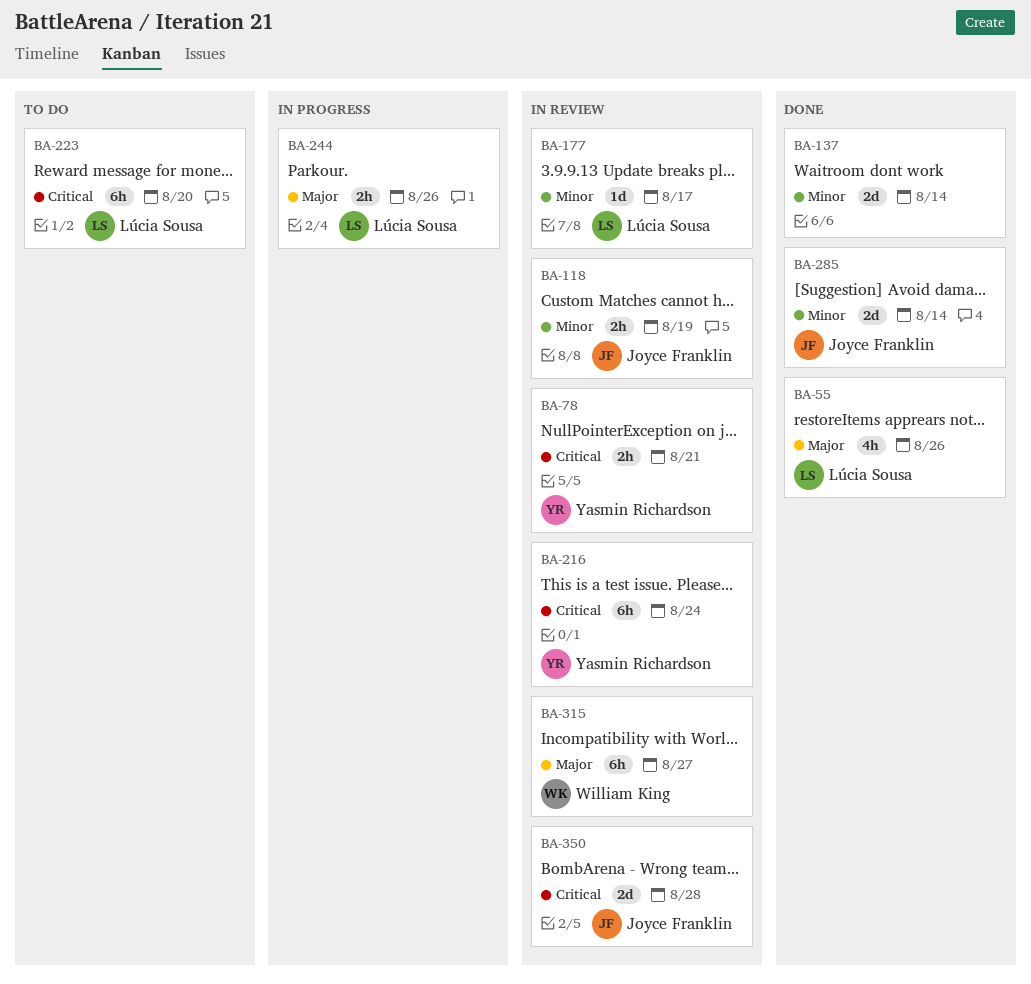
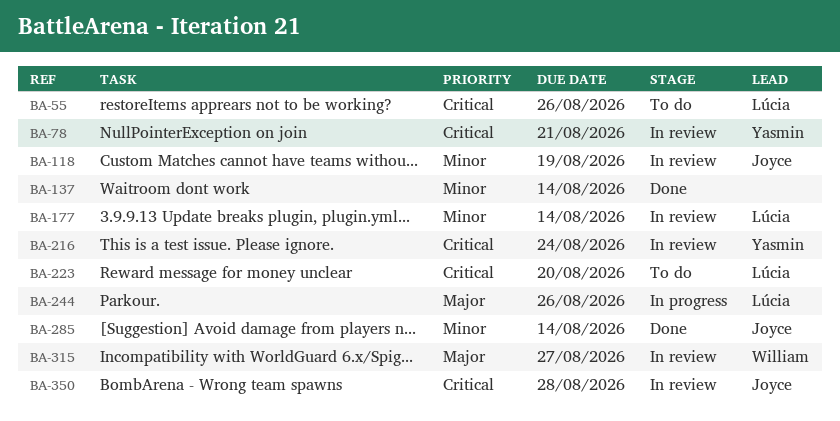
BA-55, status: Done -> To do
BA-55, priority: Major -> Critical
BA-177, due: Aug 17 -> Aug 14

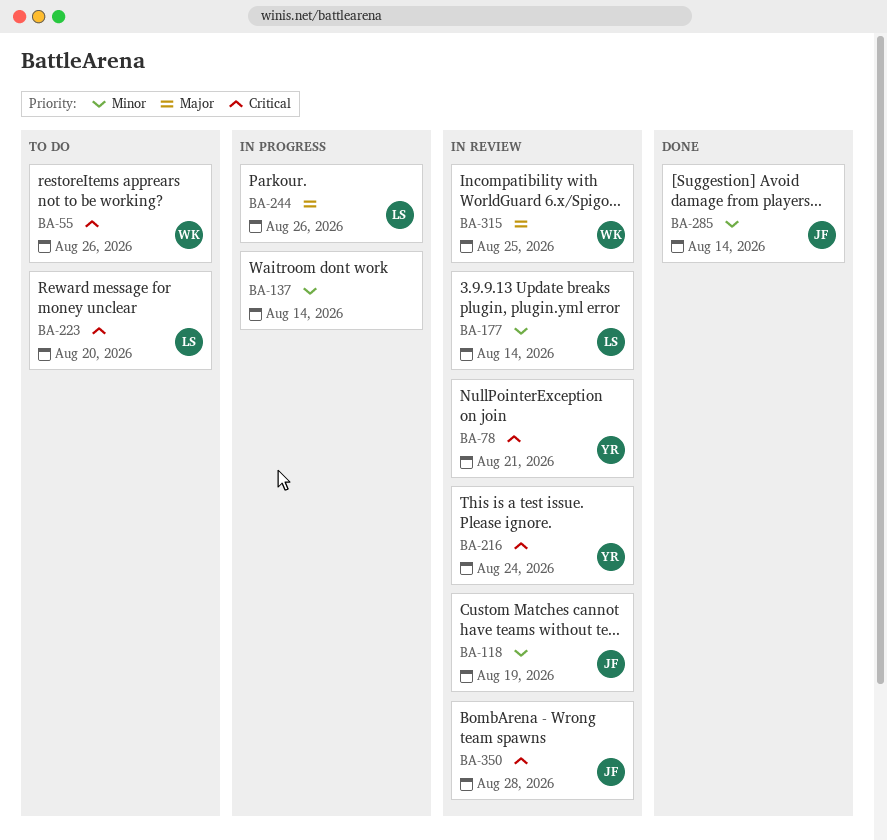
BA-55, owner: Lúcia -> William
BA-137, status: Done -> In progress
BA-315, due: Aug 27 -> Aug 25

